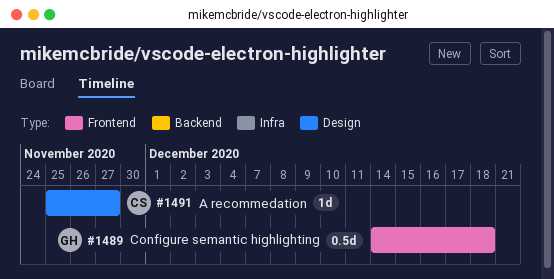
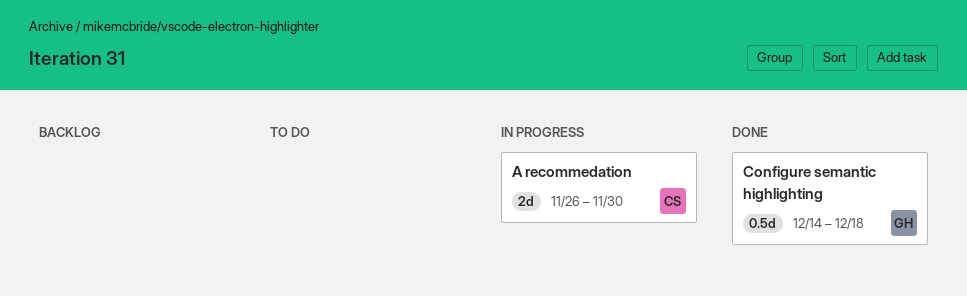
A recommedation, estimate: 1d -> 2d
A recommedation, start: Nov 25 -> Nov 26
A recommedation, due: Nov 27 -> Nov 30

